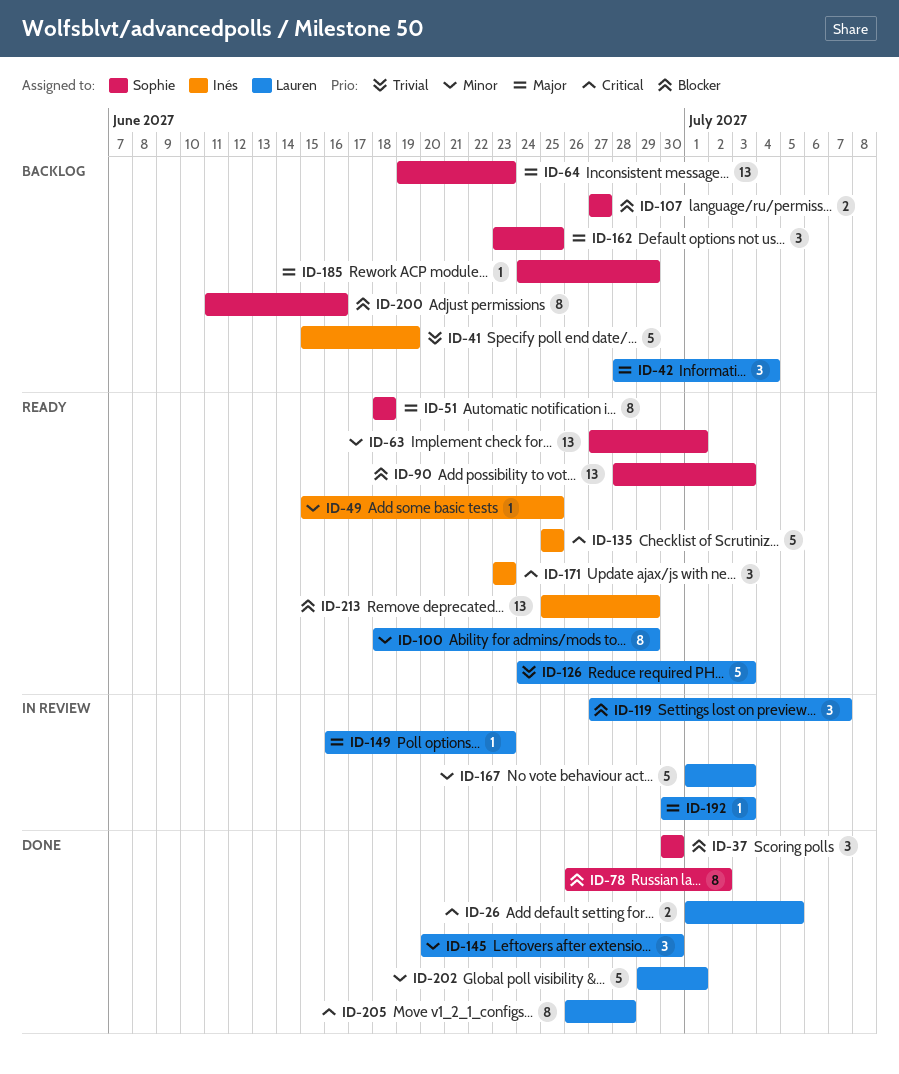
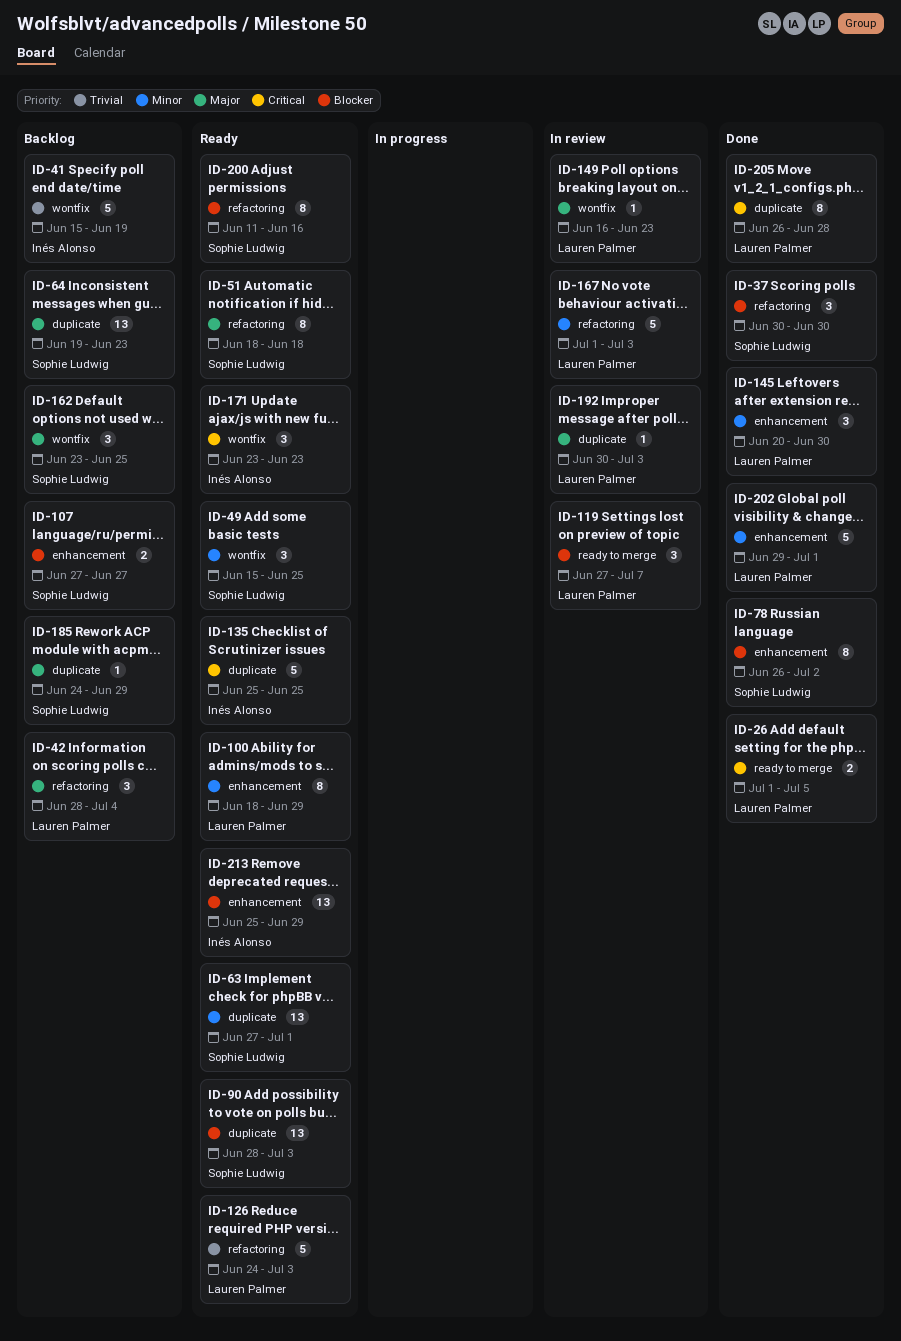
ID-49, owner: Inés Alonso -> Sophie Ludwig
ID-49, estimate: 1 -> 3
ID-200, status: Backlog -> Ready

